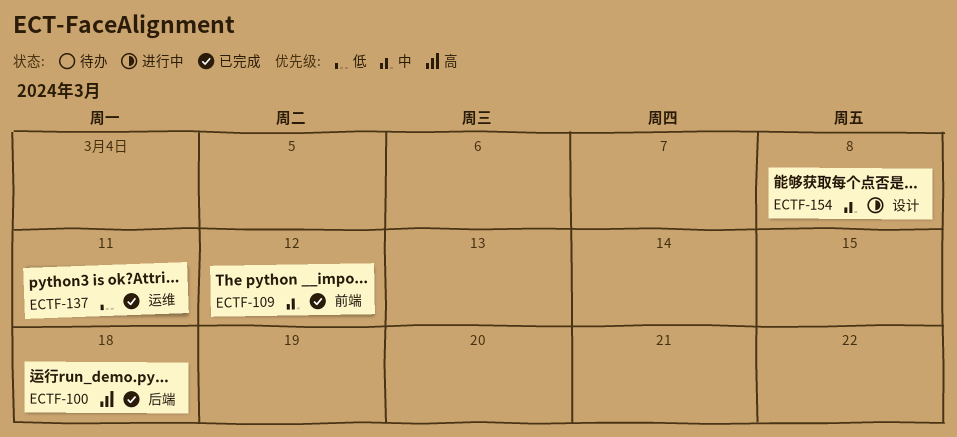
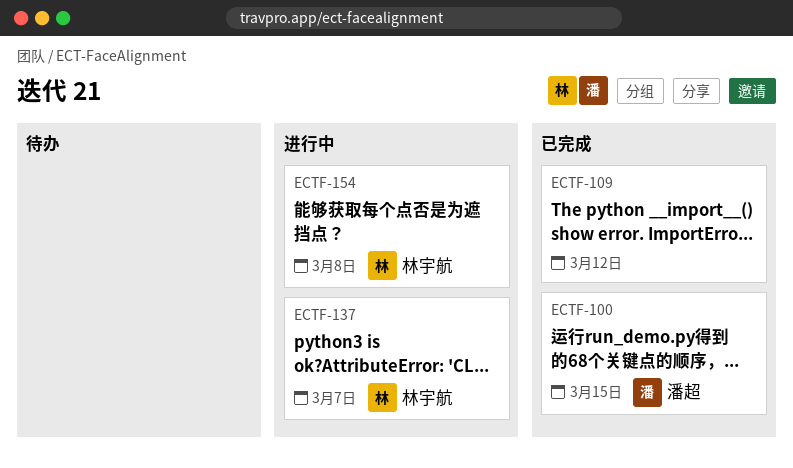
ECTF-100, due: Mar 18 -> Mar 15
ECTF-137, status: 已完成 -> 进行中
ECTF-137, due: Mar 11 -> Mar 7

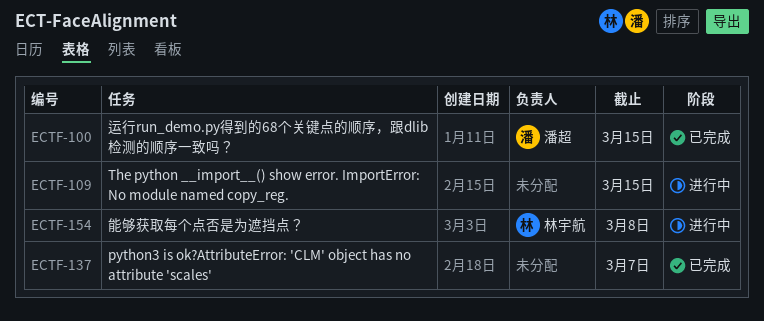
ECTF-109, status: 已完成 -> 进行中
ECTF-109, due: Mar 12 -> Mar 15
ECTF-137, status: 进行中 -> 已完成
ECTF-137, owner: 林宇航 -> none

